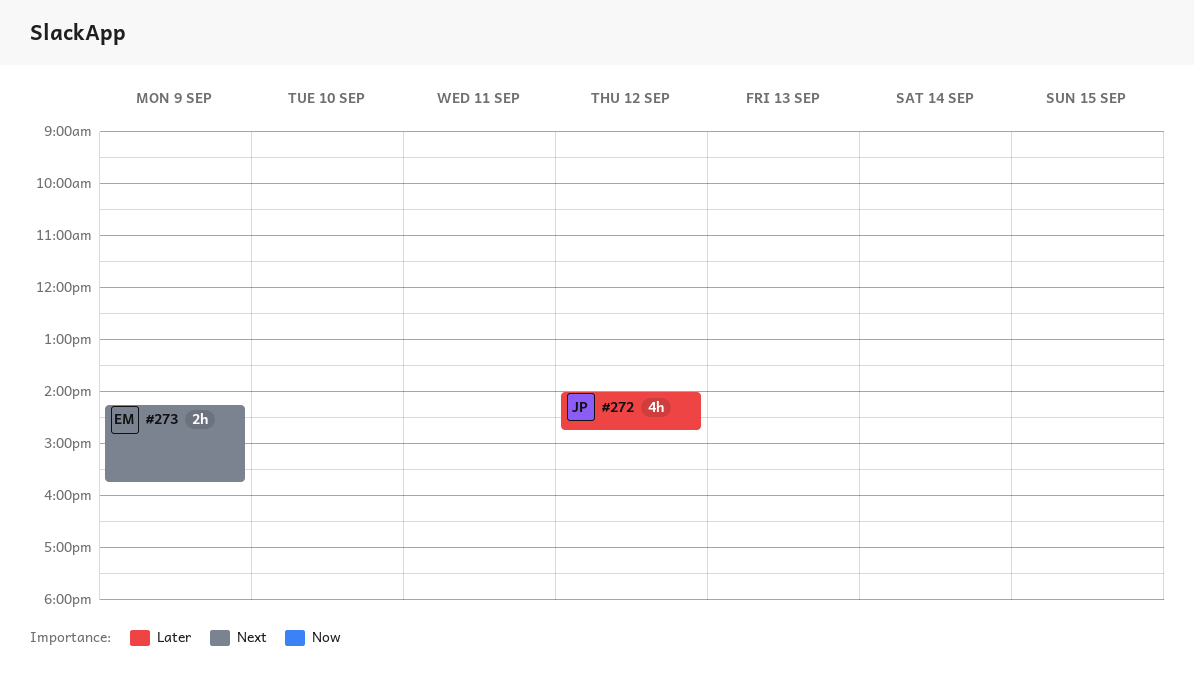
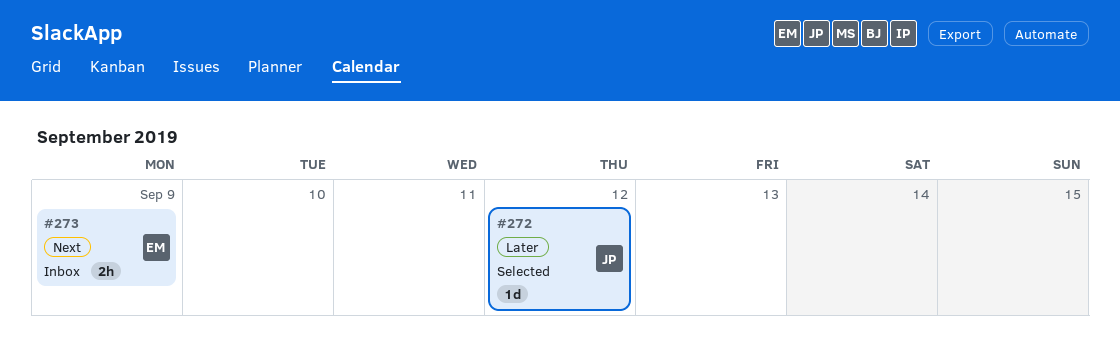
#272, estimate: 4h -> 1d

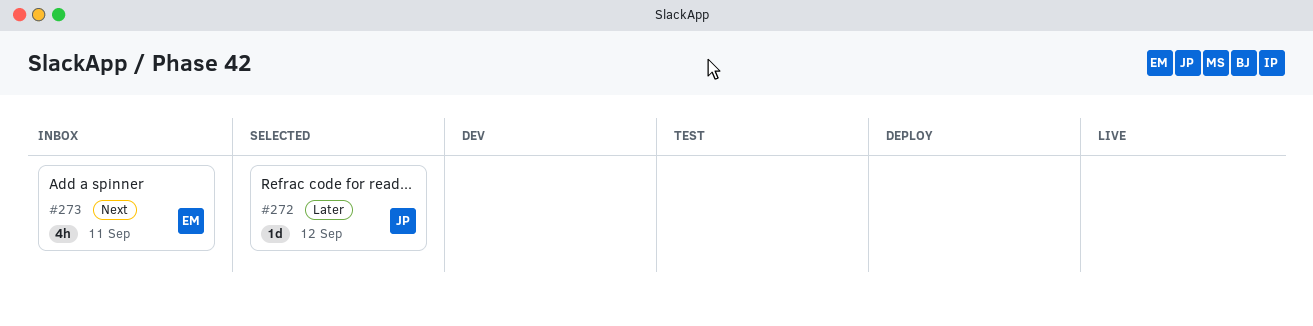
#273, estimate: 2h -> 4h
#273, day: Sep 9 -> Sep 11

